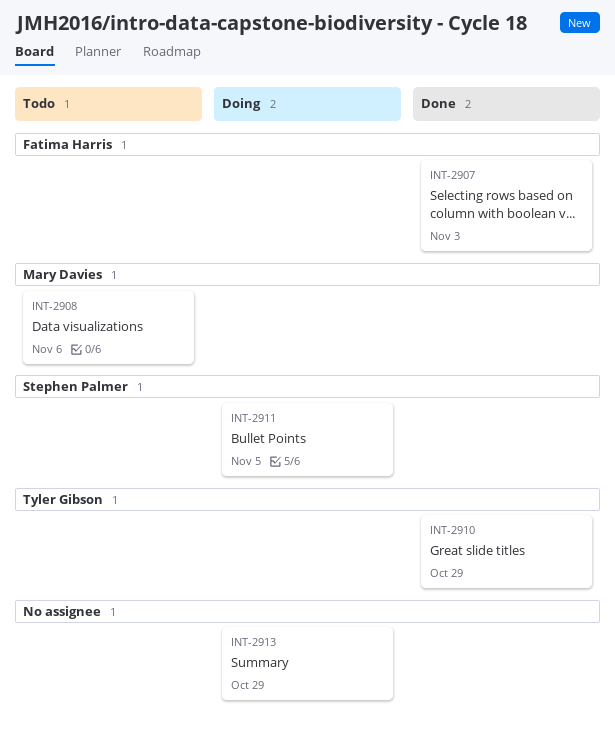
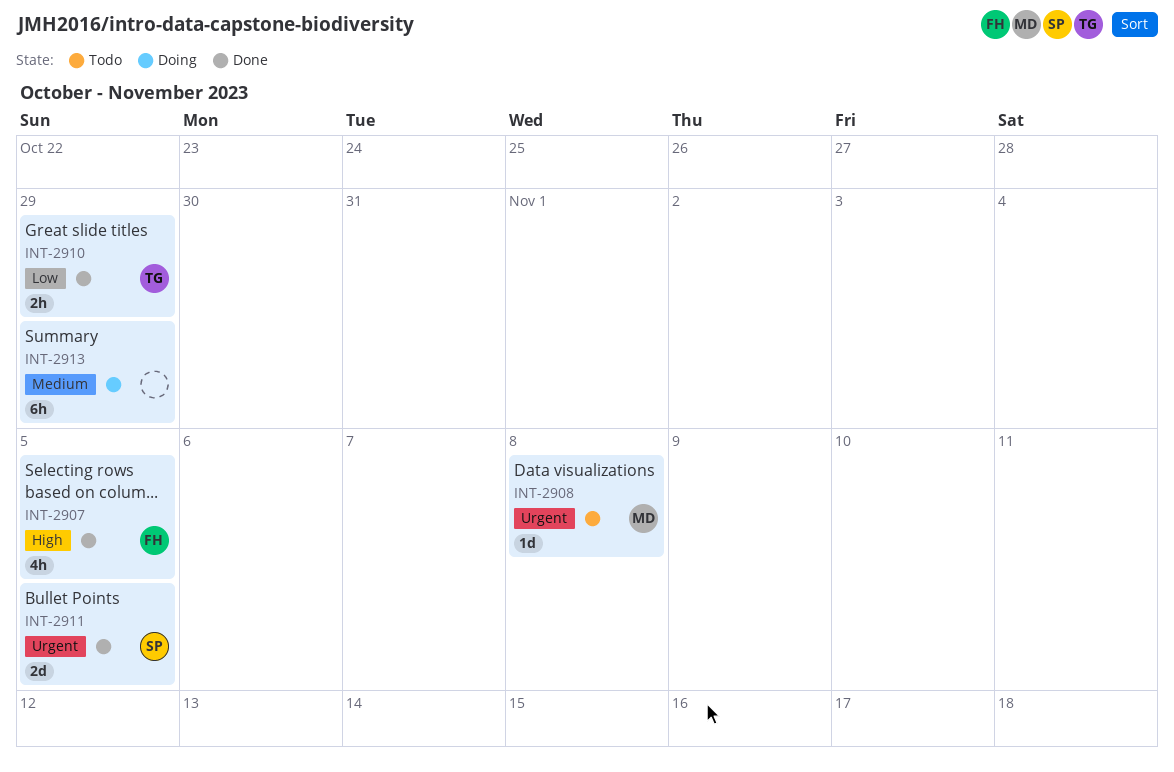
INT-2907, due: Nov 3 -> Nov 5
INT-2908, due: Nov 6 -> Nov 8
INT-2911, status: Doing -> Done

